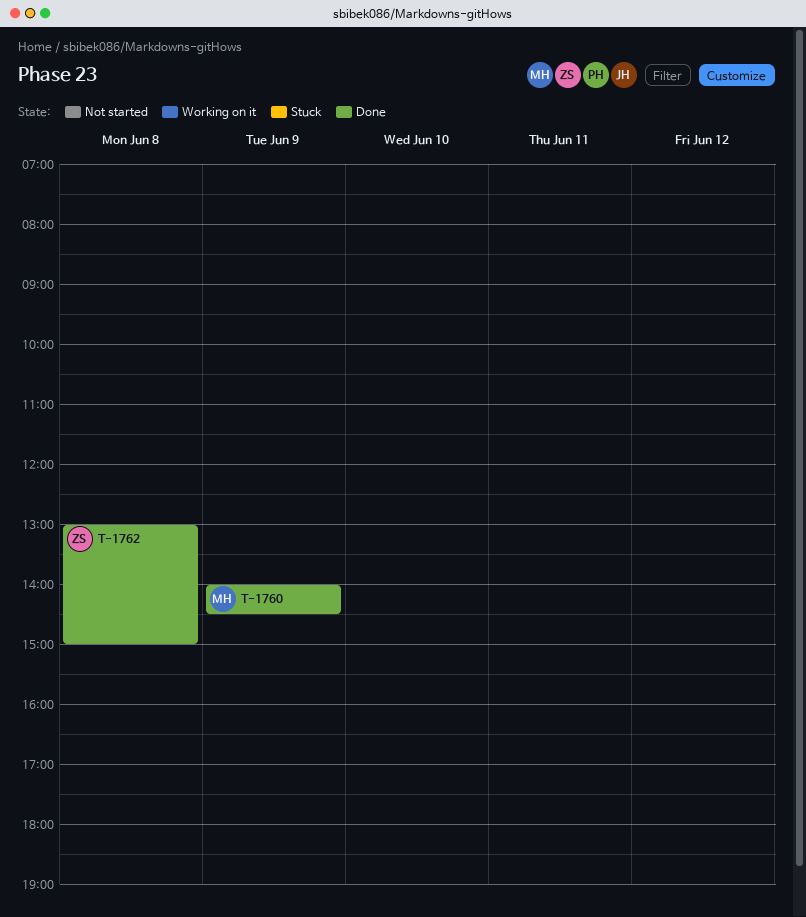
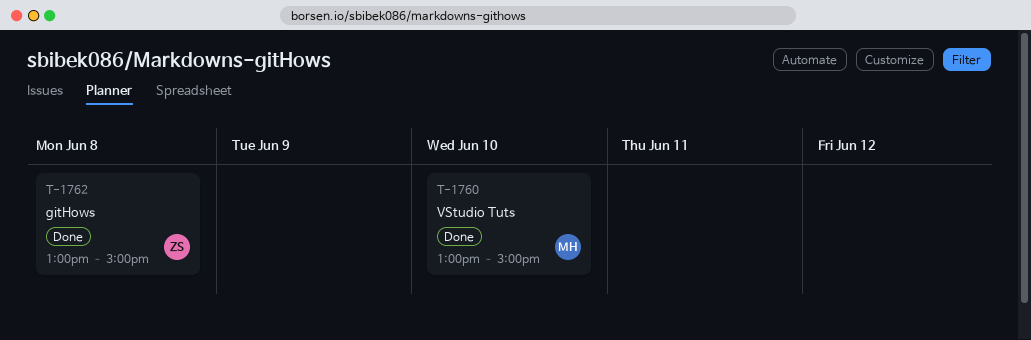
T-1760, day: Jun 9 -> Jun 10
T-1760, begins: 14:00 -> 13:00
T-1760, ends: 14:30 -> 15:00

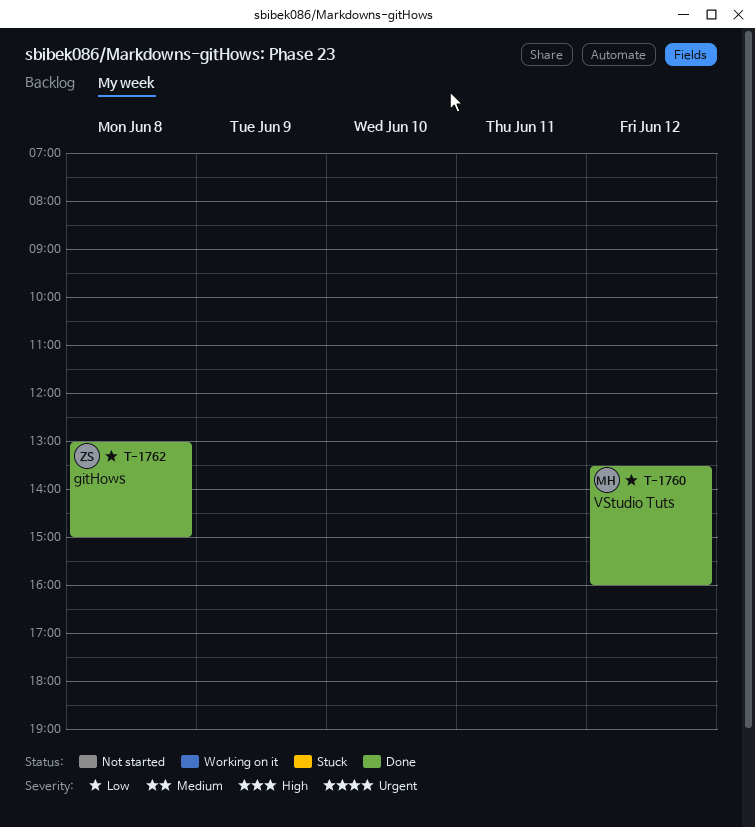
T-1760, day: Jun 10 -> Jun 12
T-1760, begins: 13:00 -> 13:30
T-1760, ends: 15:00 -> 16:00

